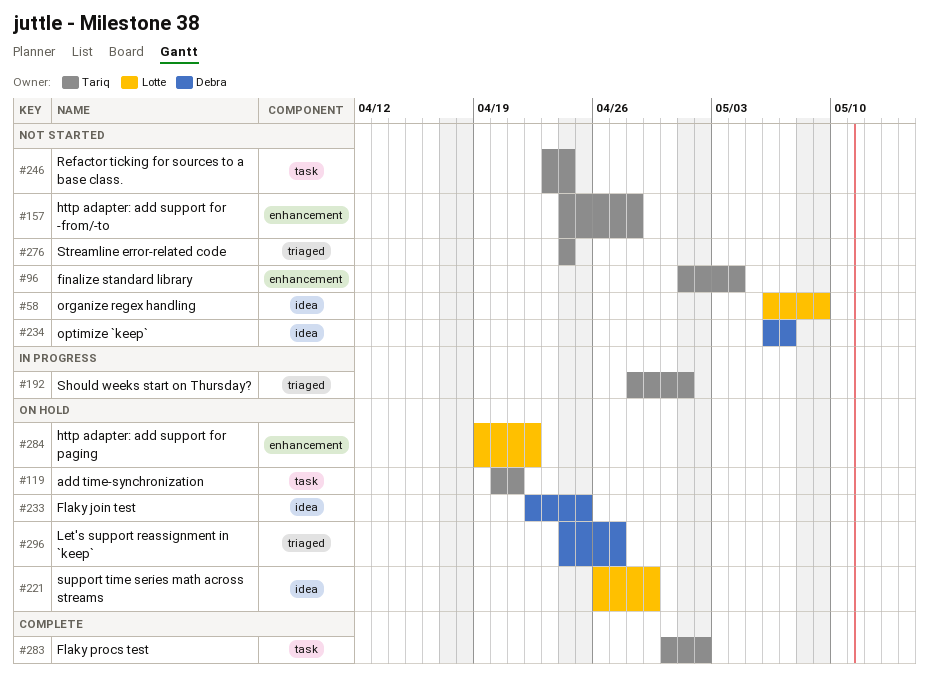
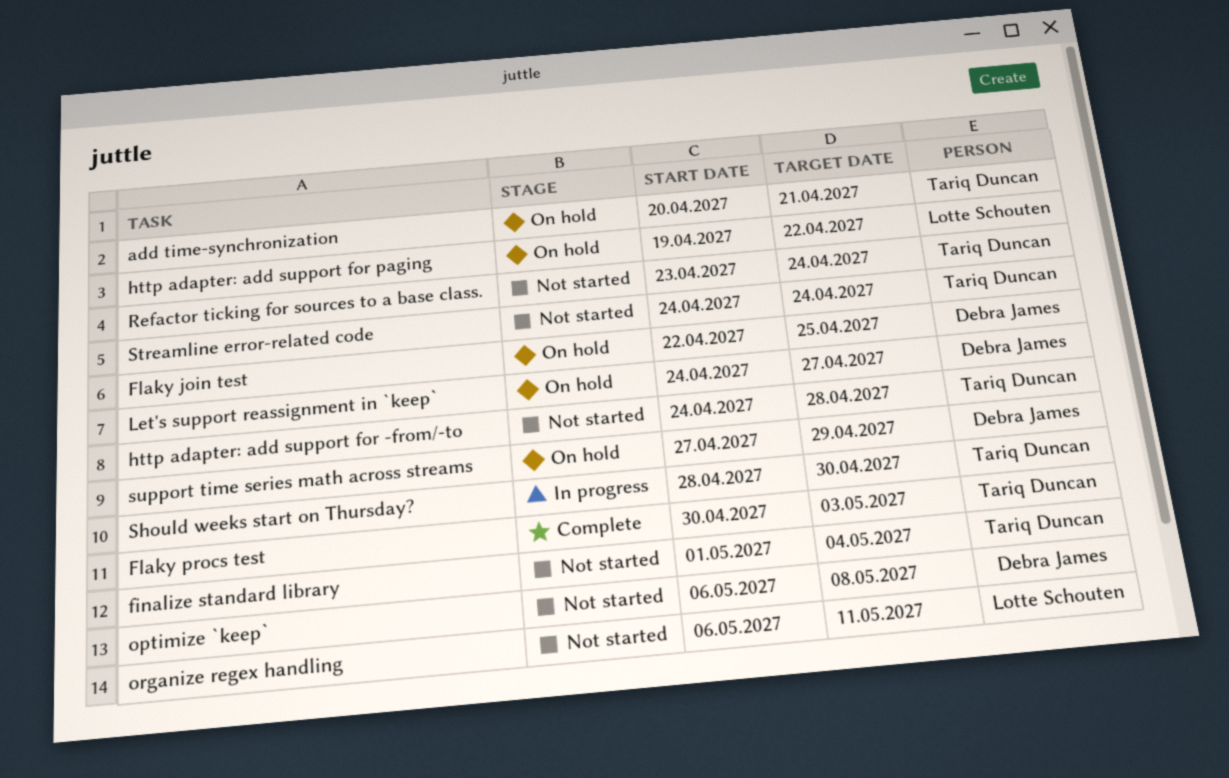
Flaky procs test, due: May 2 -> May 3
optimize `keep`, due: May 7 -> May 8
organize regex handling, due: May 9 -> May 11
Should weeks start on Thursday?, due: May 1 -> Apr 30
support time series math across streams, owner: Lotte Schouten -> Debra James
support time series math across streams, start: Apr 26 -> Apr 27

